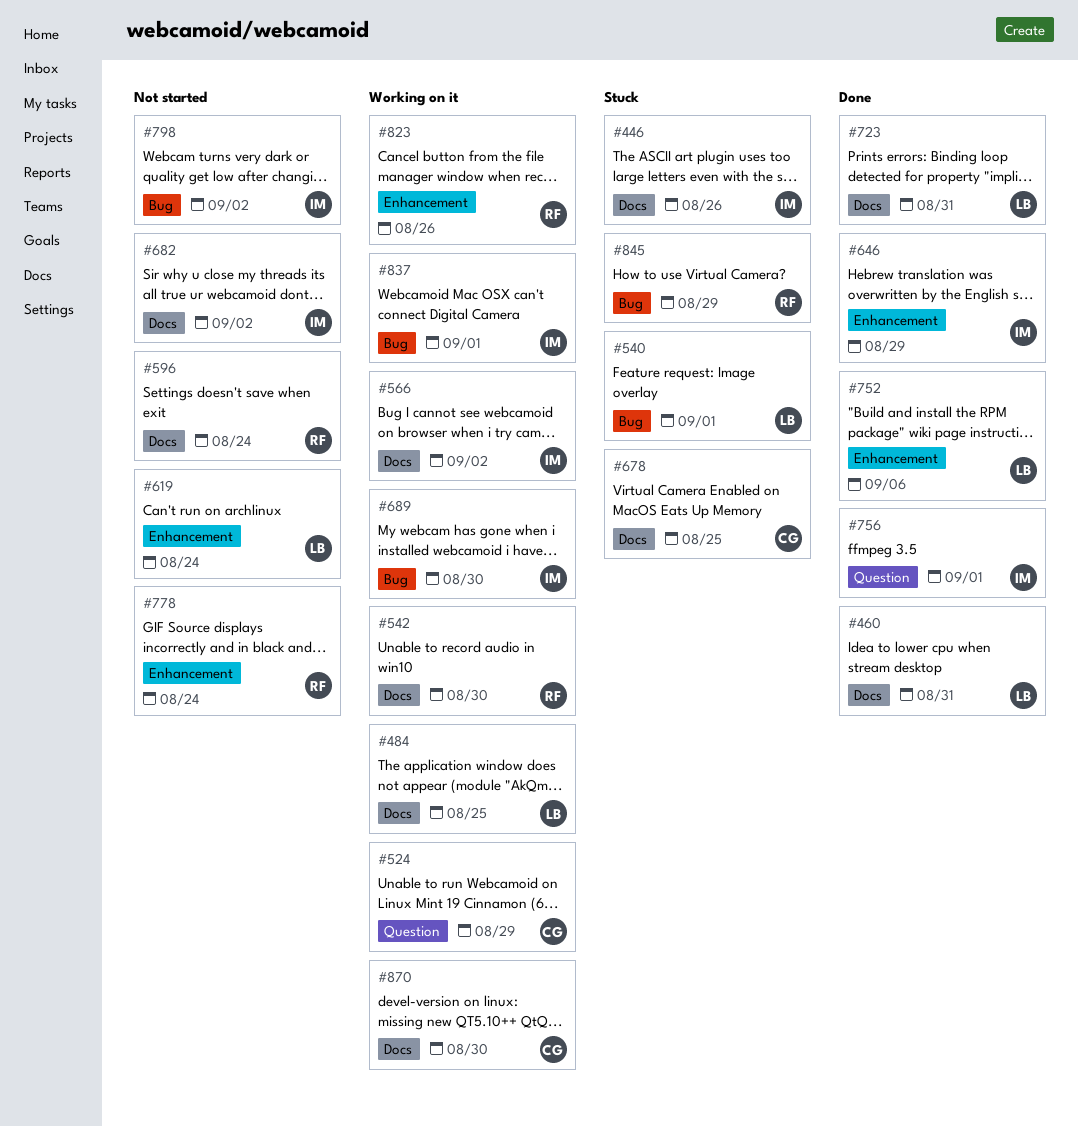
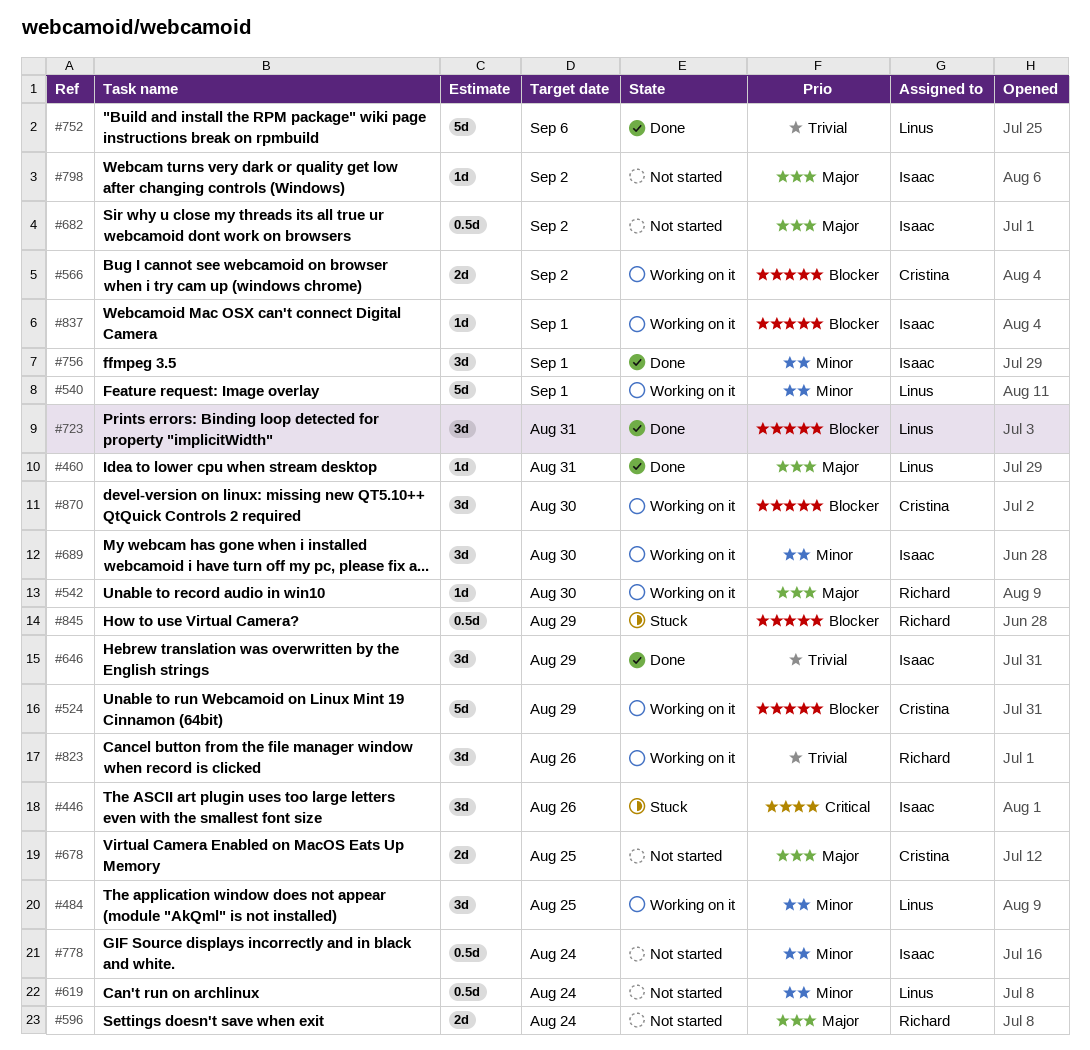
#540, status: Stuck -> Working on it
#566, owner: Isaac -> Cristina
#678, status: Stuck -> Not started
#778, owner: Richard -> Isaac

